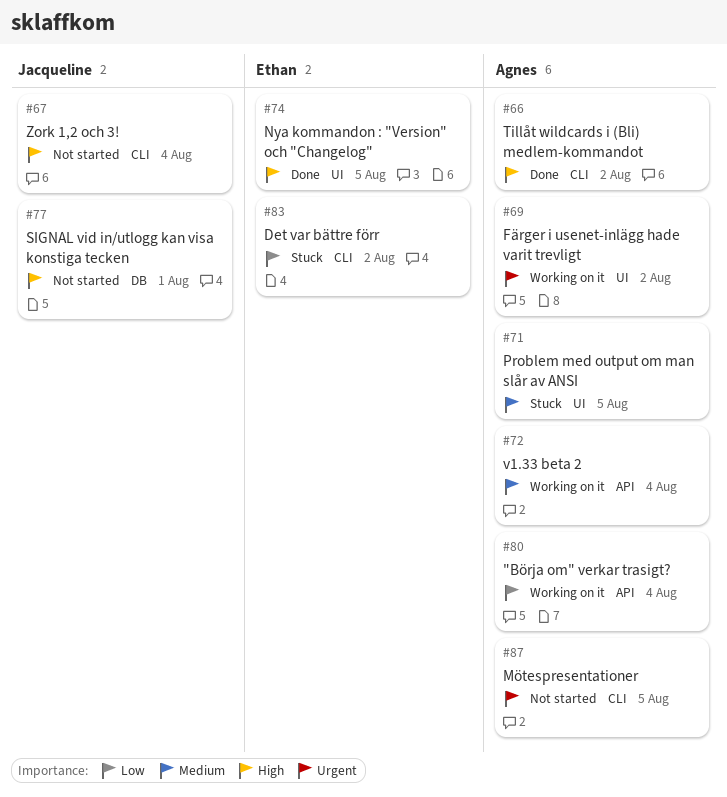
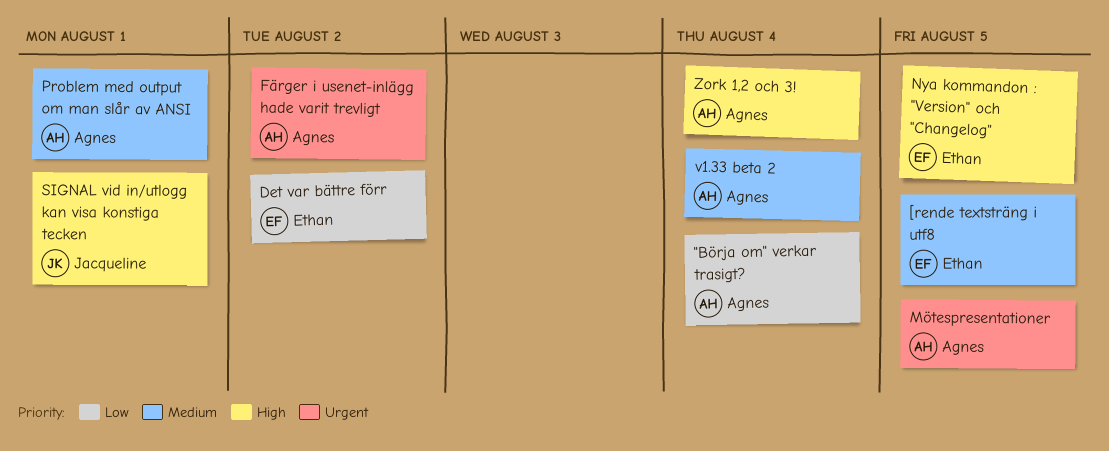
[rende textsträng i utf8: none -> present
Problem med output om man slår av ANSI, due: Aug 5 -> Aug 1
Tillåt wildcards i (Bli) medlem-kommandot: present -> none
Zork 1,2 och 3!, owner: Jacqueline -> Agnes

